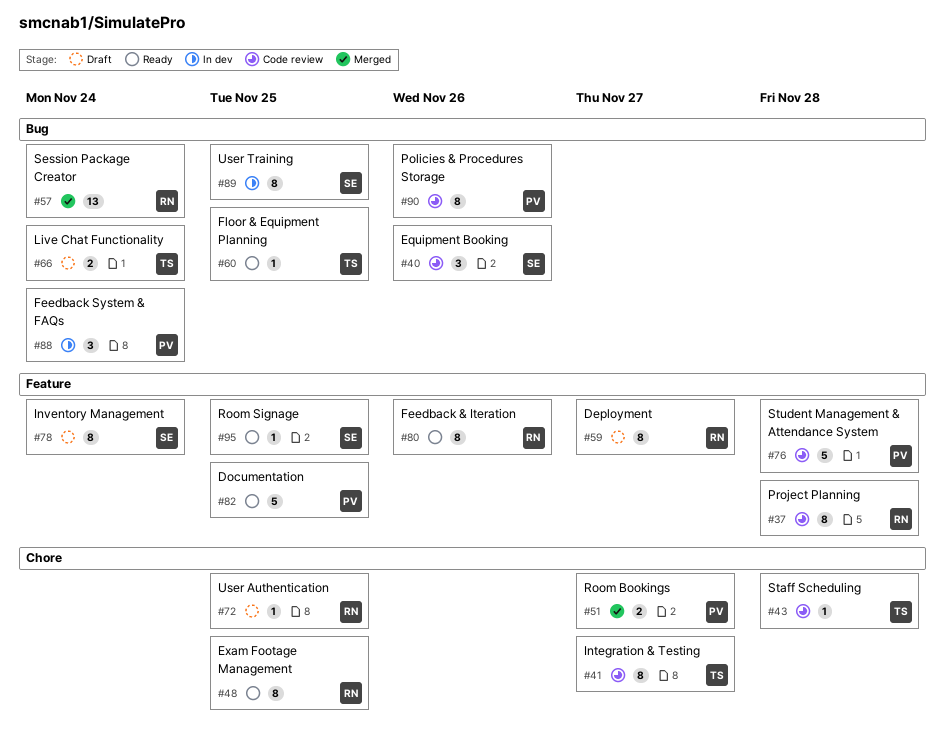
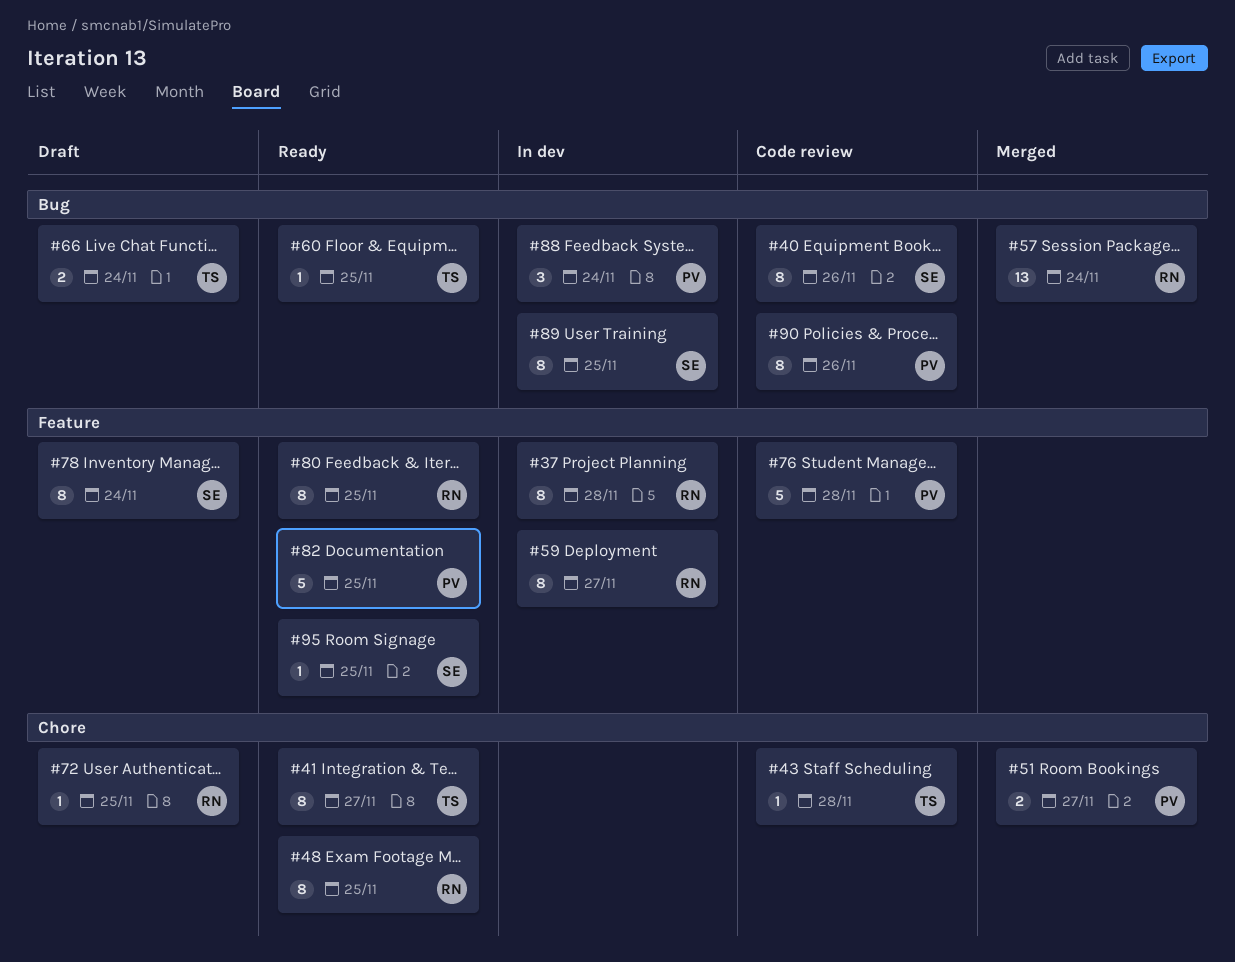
#37, status: Code review -> In dev
#40, estimate: 3 -> 8
#41, status: Code review -> Ready
#59, status: Draft -> In dev
#80, due: Nov 26 -> Nov 25

